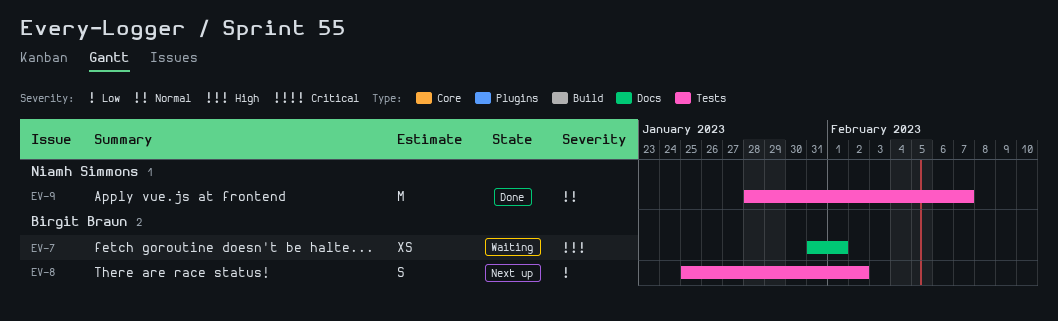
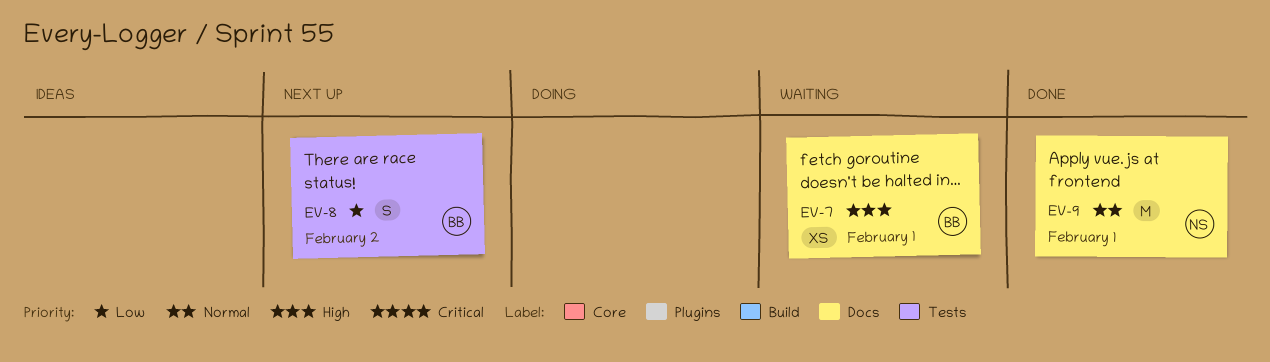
EV-9, label: Tests -> Docs
EV-9, due: Feb 7 -> Feb 1

